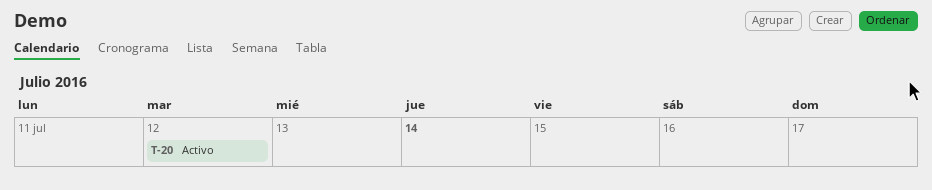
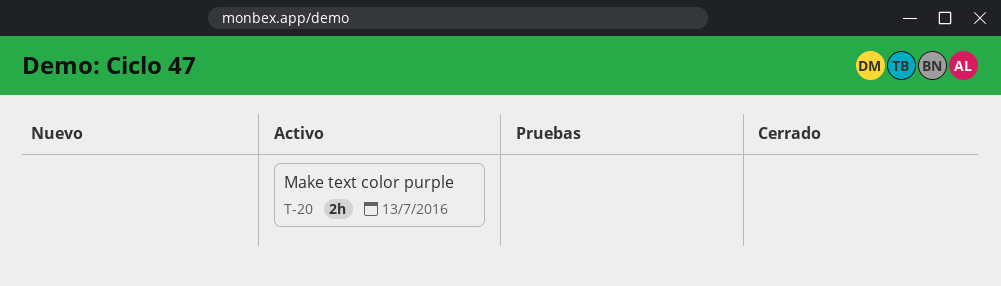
T-20, due: Jul 12 -> Jul 13

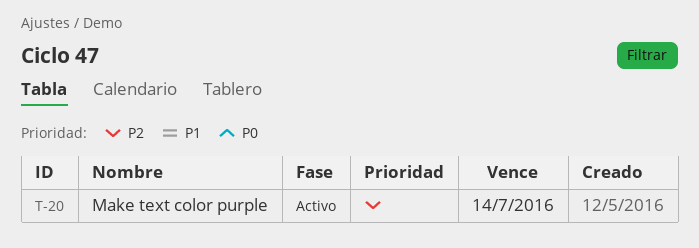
T-20, due: Jul 13 -> Jul 14

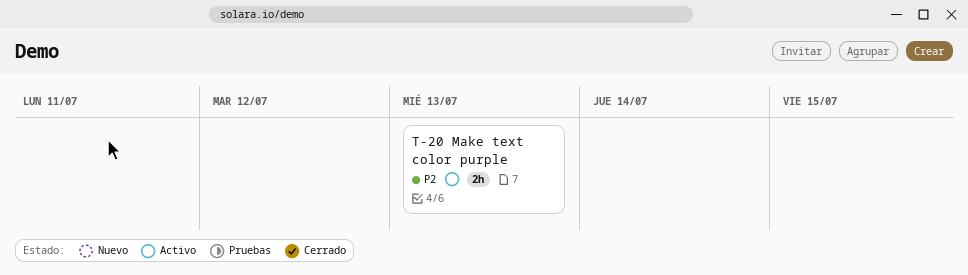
T-20, due: Jul 14 -> Jul 13

